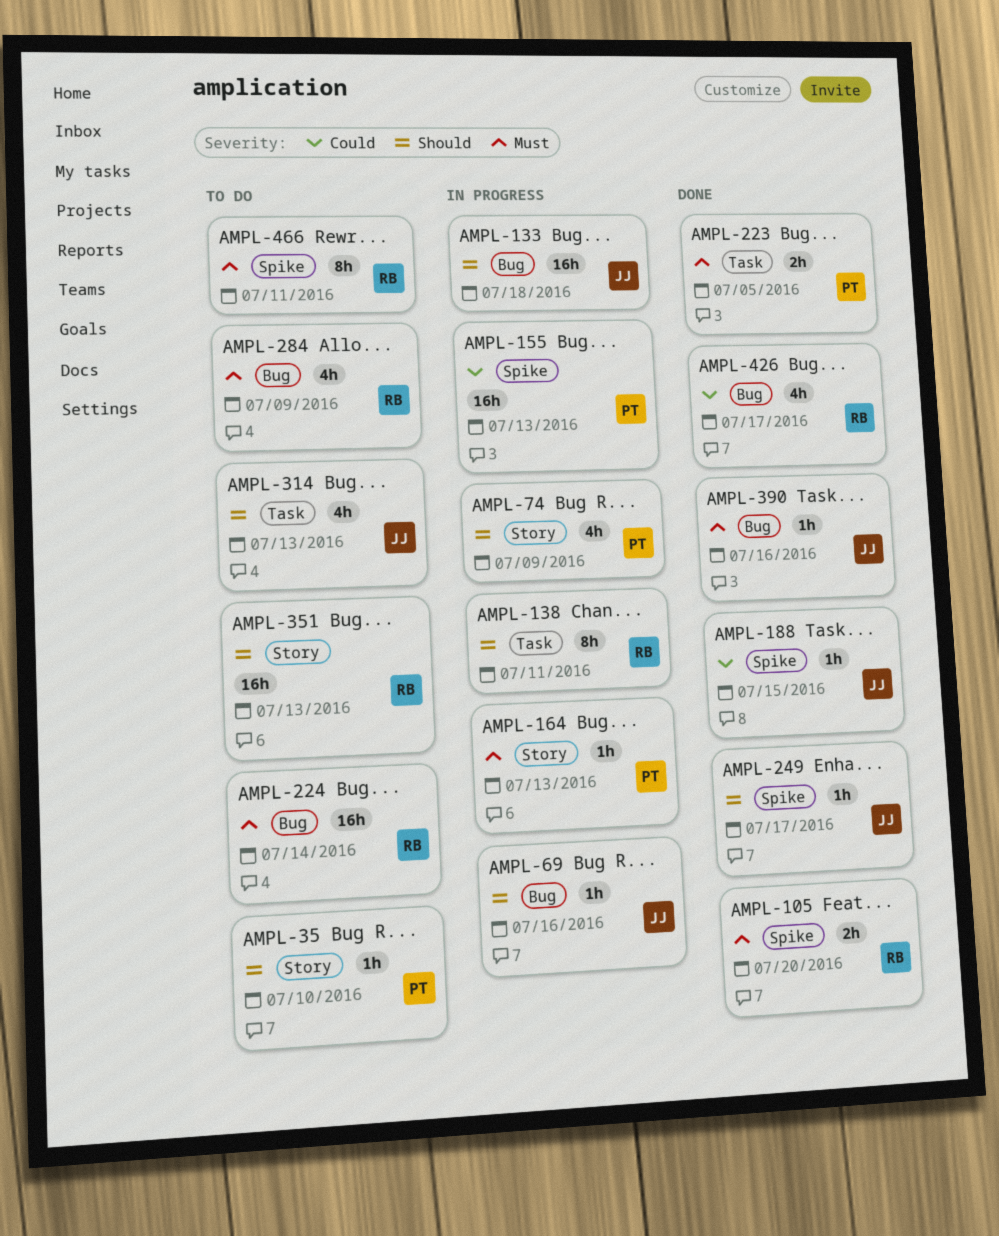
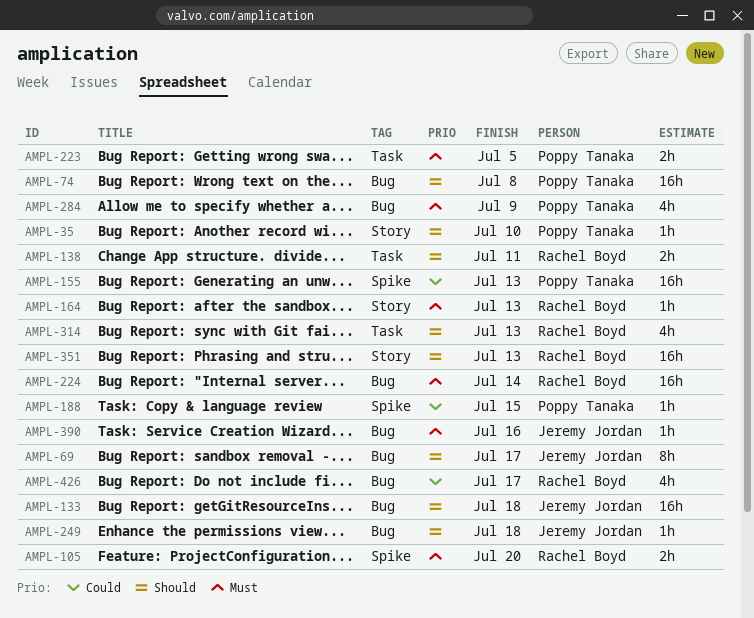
AMPL-69, estimate: 1h -> 8h
AMPL-69, due: Jul 16 -> Jul 17
AMPL-74, label: Story -> Bug
AMPL-74, estimate: 4h -> 16h
AMPL-74, due: Jul 9 -> Jul 8
AMPL-138, estimate: 8h -> 2h
AMPL-164, owner: Poppy Tanaka -> Rachel Boyd
AMPL-188, owner: Jeremy Jordan -> Poppy Tanaka
AMPL-249, label: Spike -> Bug
AMPL-249, due: Jul 17 -> Jul 18
AMPL-284, owner: Rachel Boyd -> Poppy Tanaka
AMPL-314, owner: Jeremy Jordan -> Rachel Boyd
AMPL-466: present -> none

